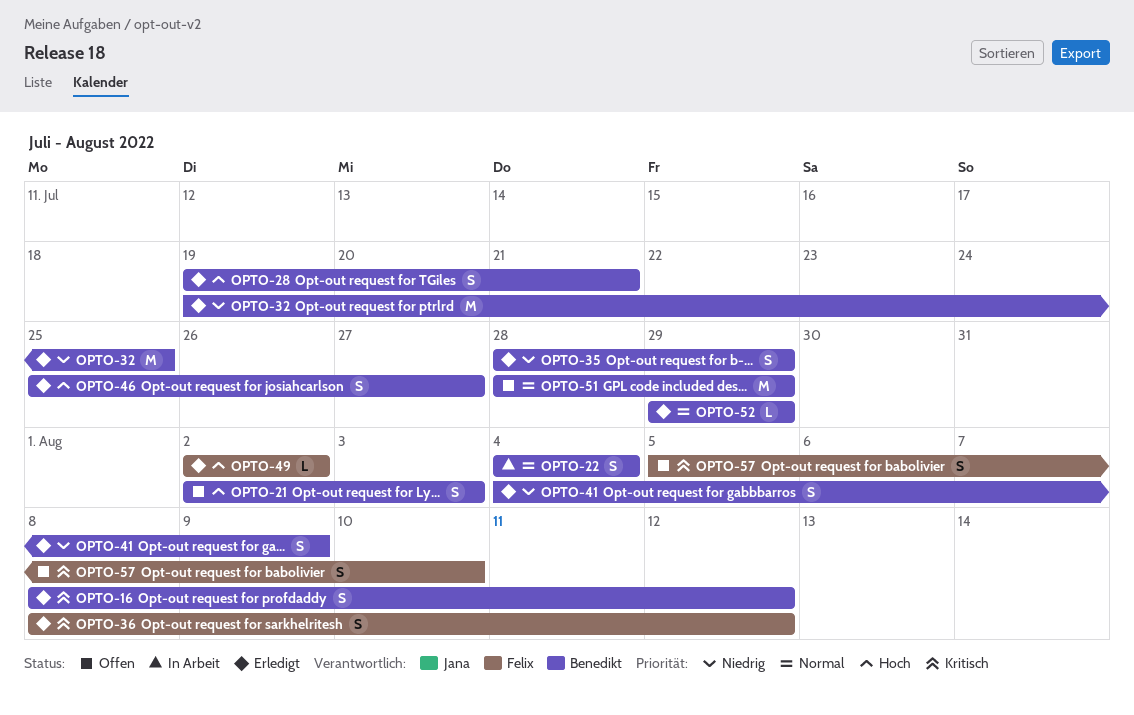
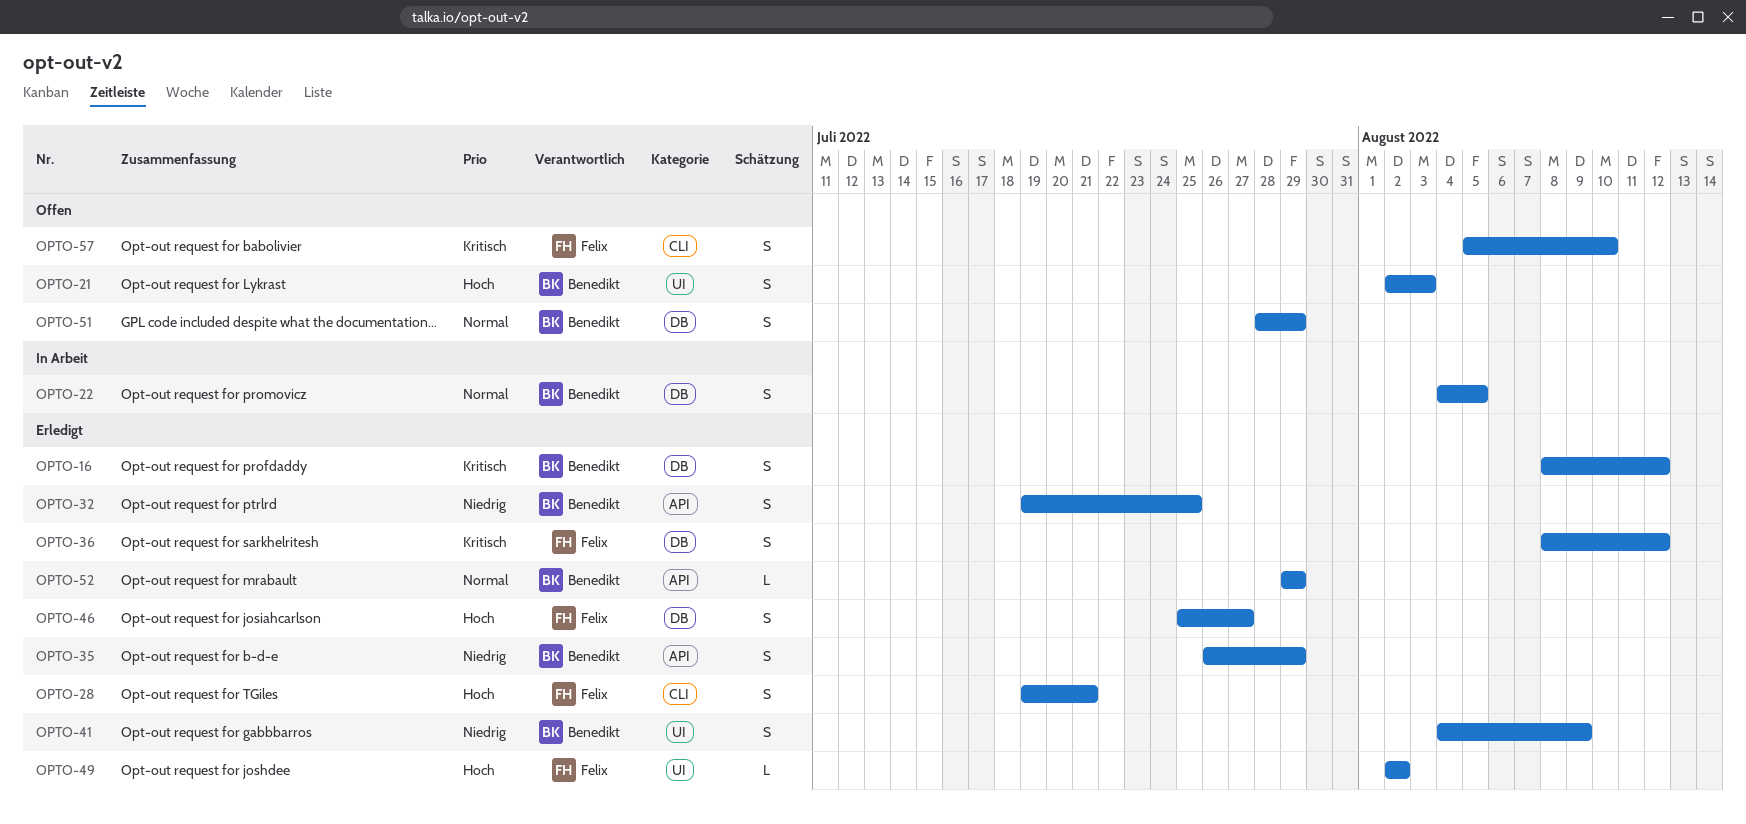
OPTO-22, due: Aug 4 -> Aug 5
OPTO-28, owner: Benedikt -> Felix
OPTO-32, estimate: M -> S
OPTO-35, start: Jul 28 -> Jul 26
OPTO-46, owner: Benedikt -> Felix
OPTO-51, estimate: M -> S

